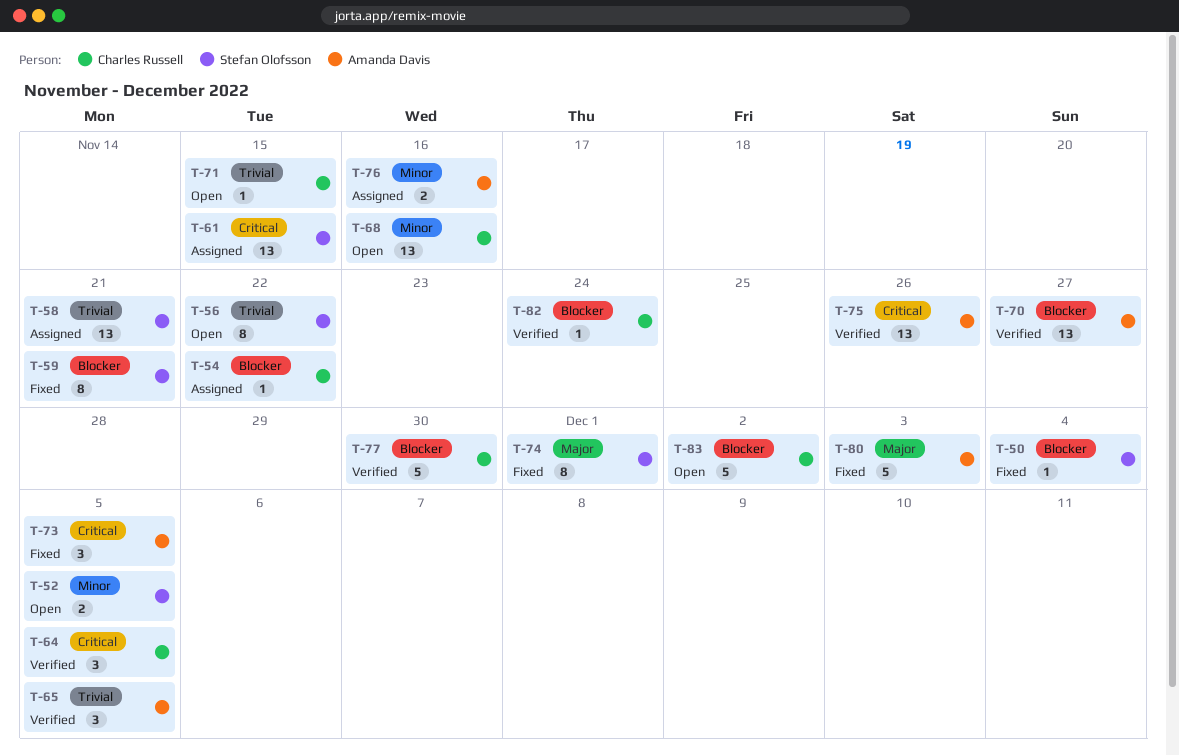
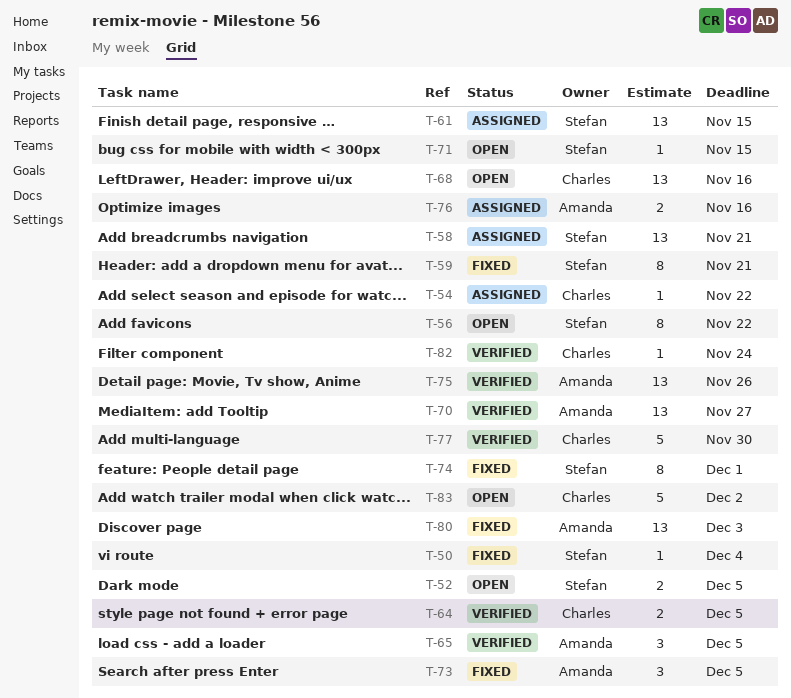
T-64, estimate: 3 -> 2
T-71, owner: Charles Russell -> Stefan Olofsson
T-80, estimate: 5 -> 13

